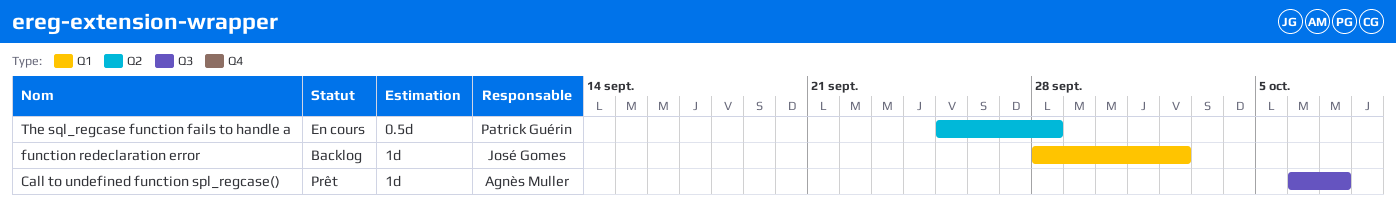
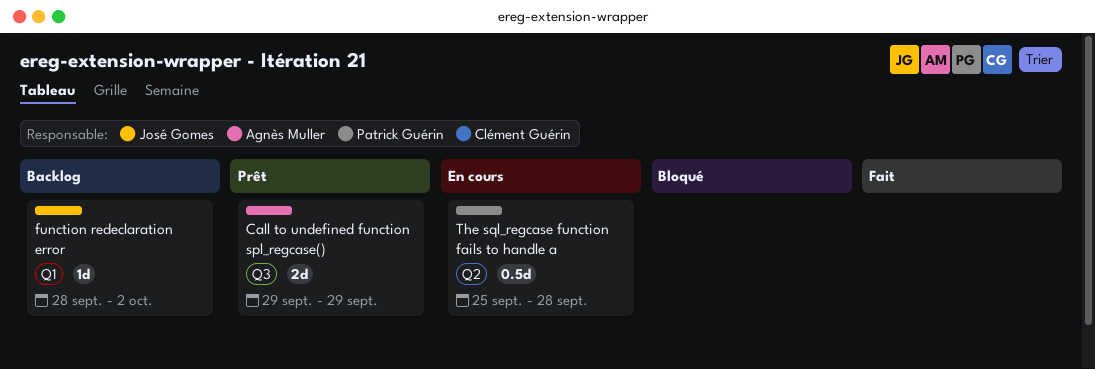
Call to undefined function spl_regcase(), estimate: 1d -> 2d
Call to undefined function spl_regcase(), start: Oct 6 -> Sep 29
Call to undefined function spl_regcase(), due: Oct 7 -> Sep 29

